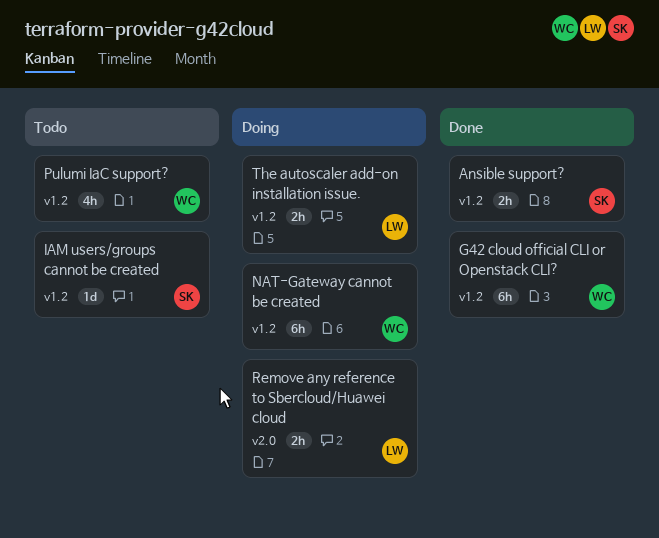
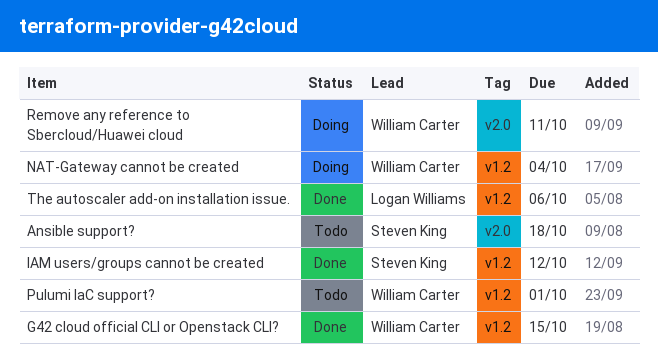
Ansible support?, status: Done -> Todo
Ansible support?, label: v1.2 -> v2.0
IAM users/groups cannot be created, status: Todo -> Done
Remove any reference to Sbercloud/Huawei cloud, owner: Logan Williams -> William Carter
The autoscaler add-on installation issue., status: Doing -> Done

